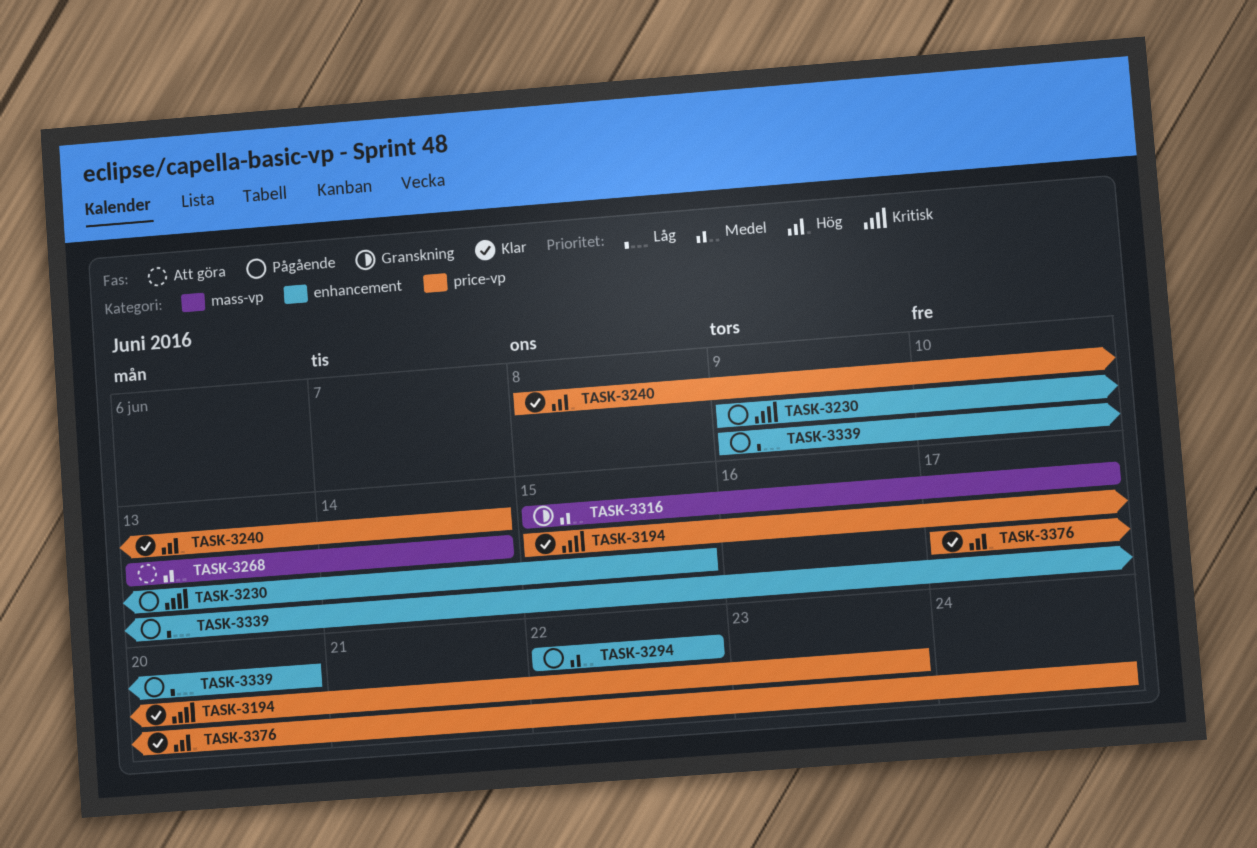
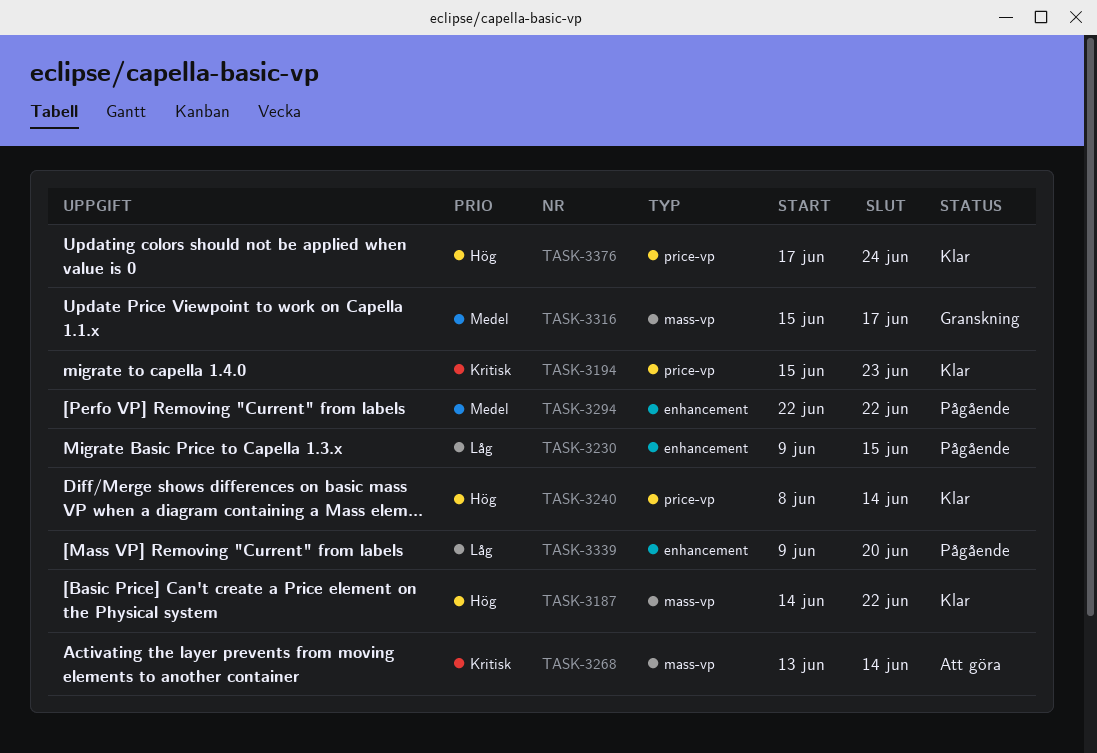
TASK-3187: none -> present
TASK-3230, priority: Kritisk -> Låg
TASK-3268, priority: Medel -> Kritisk

